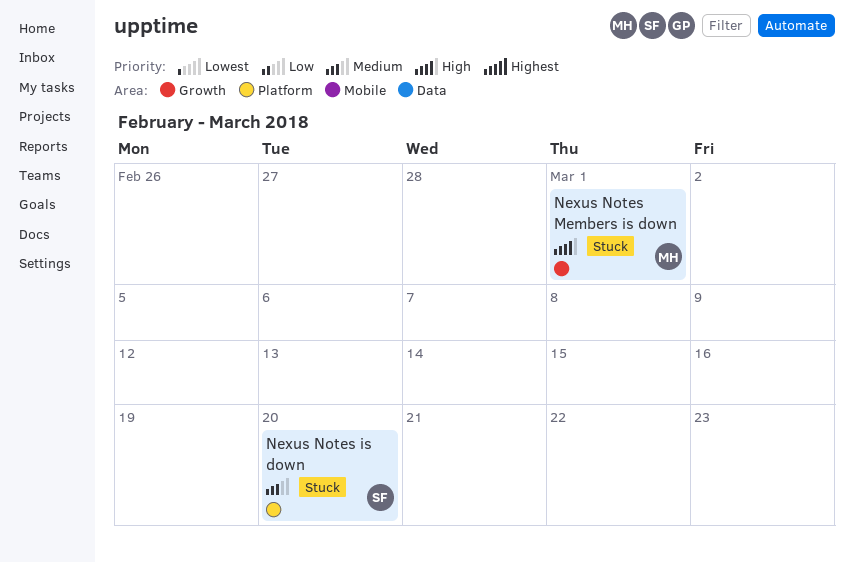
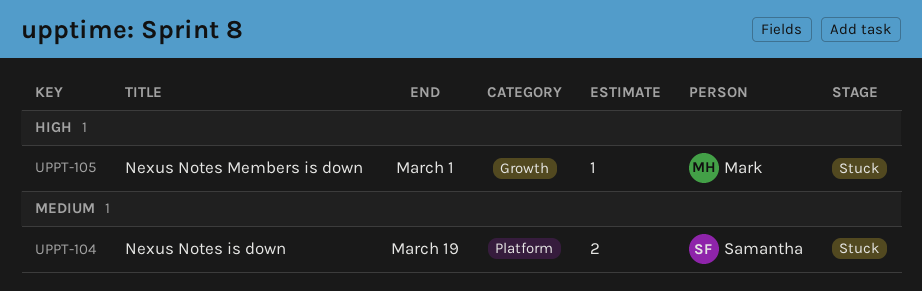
Nexus Notes is down, due: Mar 20 -> Mar 19

